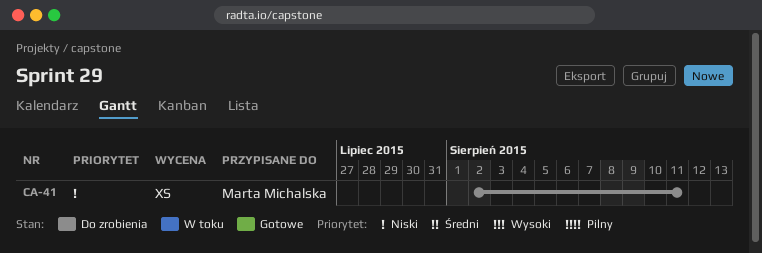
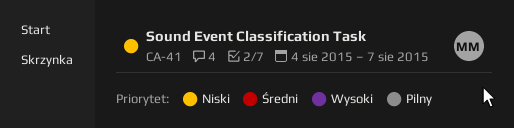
CA-41, start: Aug 2 -> Aug 4
CA-41, due: Aug 11 -> Aug 7

